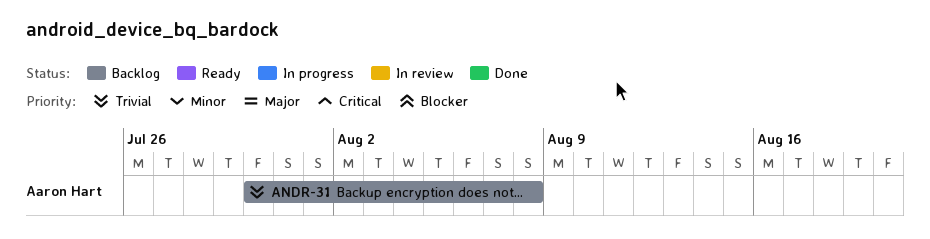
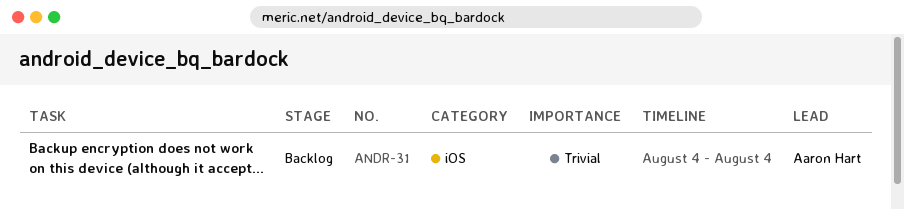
ANDR-31, start: Jul 30 -> Aug 4
ANDR-31, due: Aug 8 -> Aug 4

